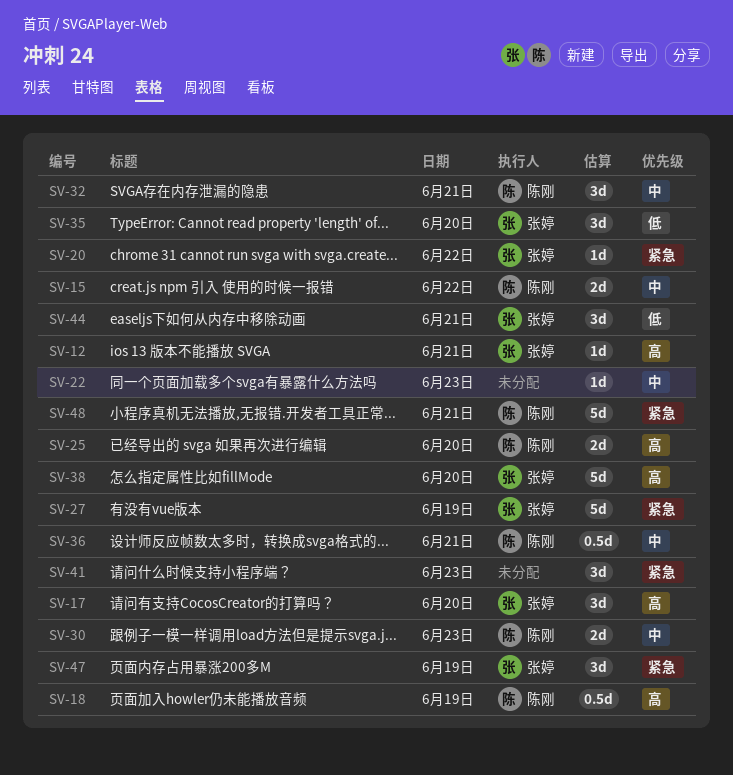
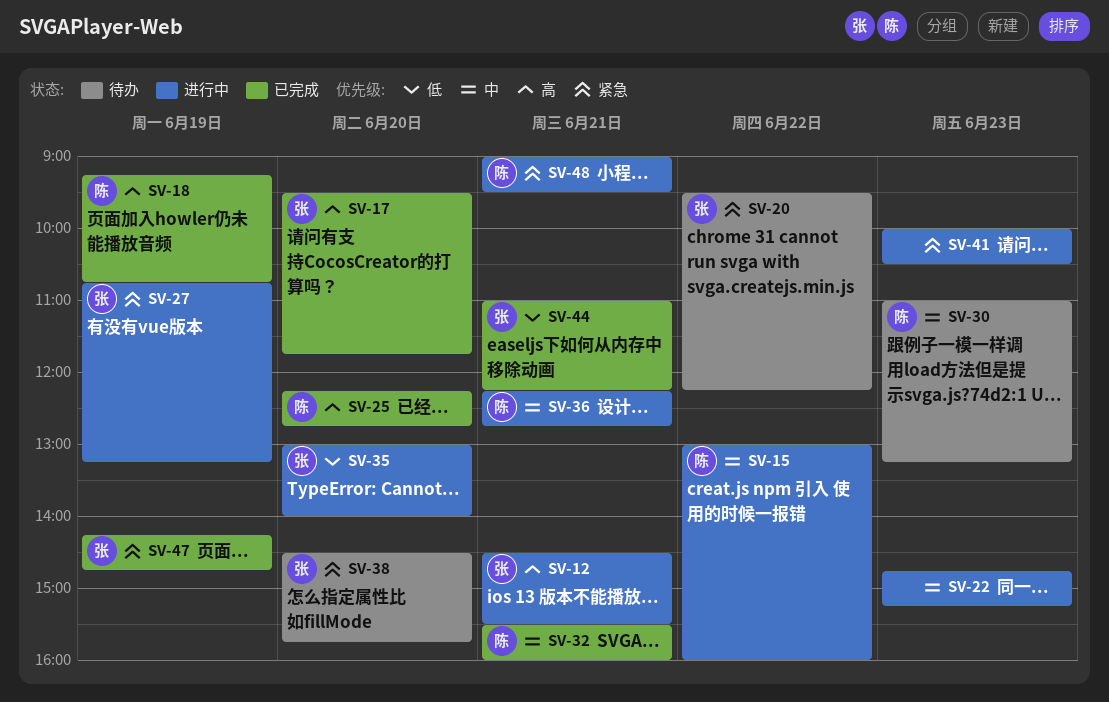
SV-38, priority: 高 -> 紧急

